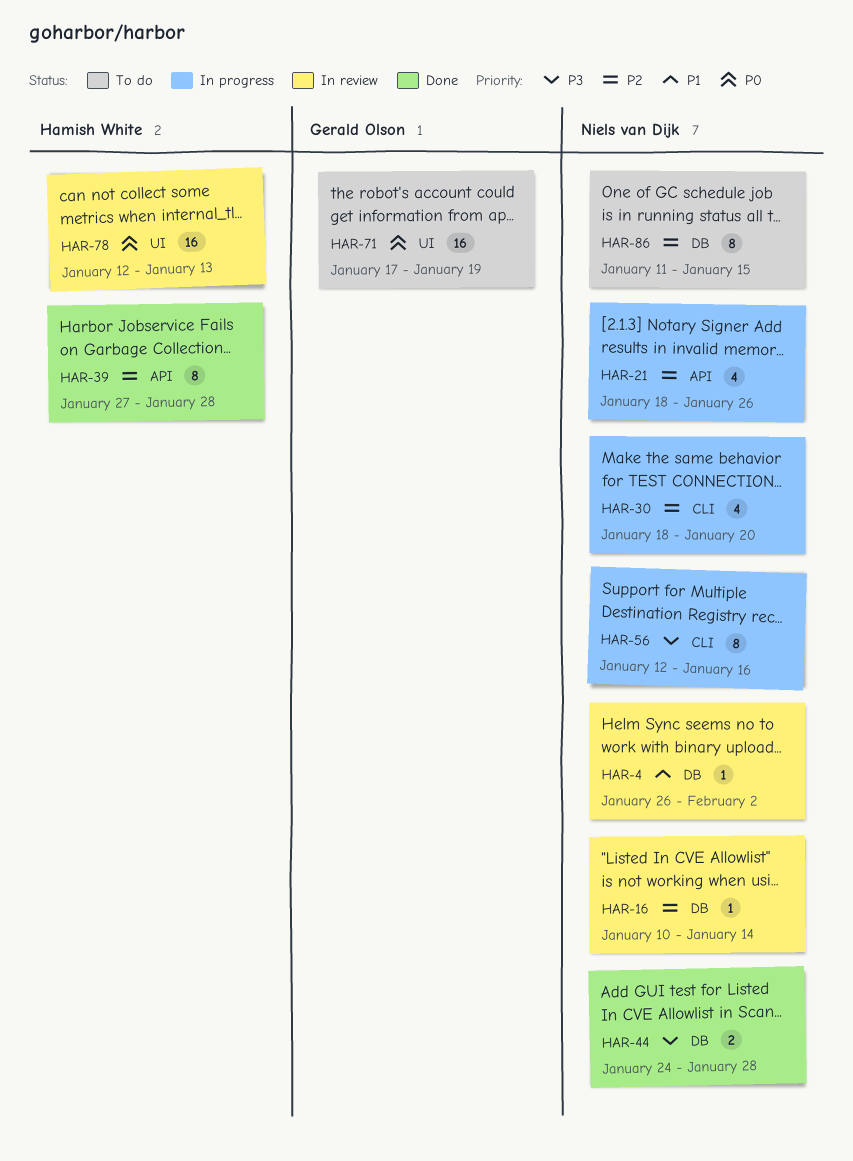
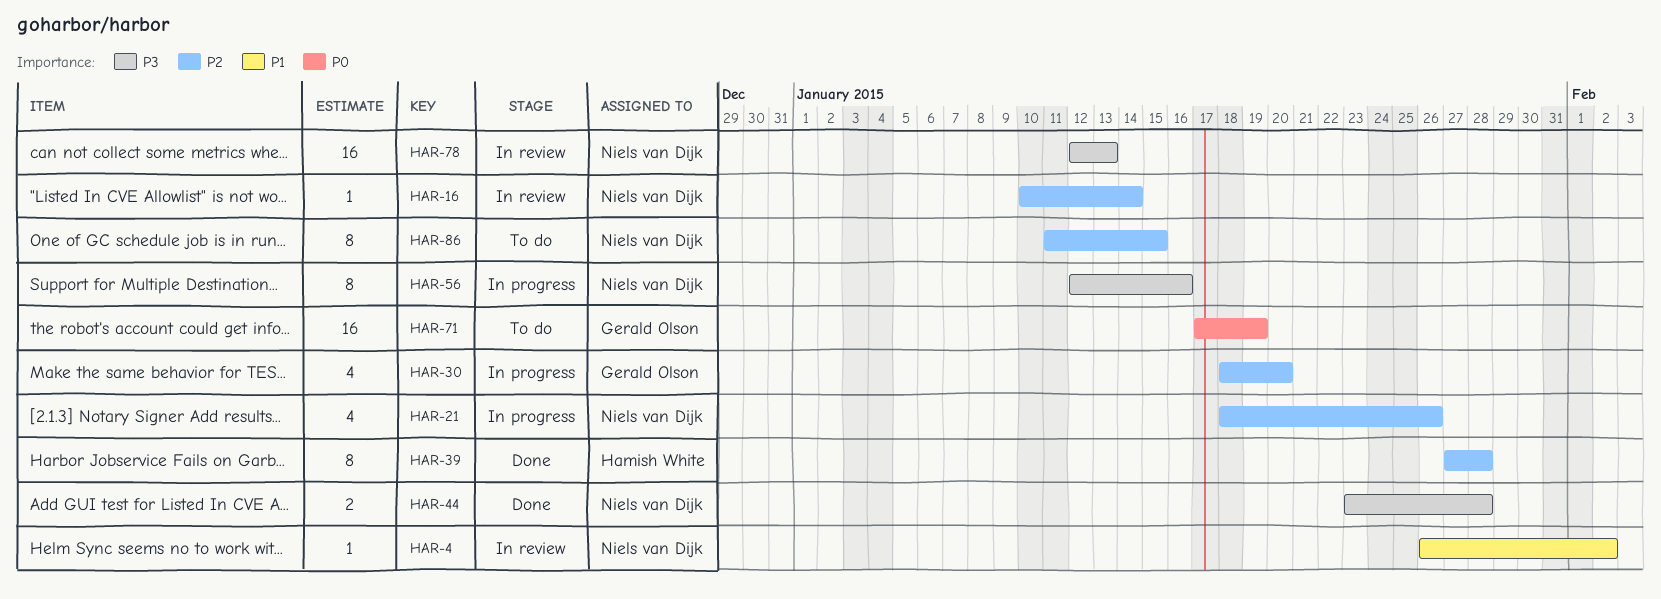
HAR-30, owner: Niels van Dijk -> Gerald Olson
HAR-44, start: Jan 24 -> Jan 23
HAR-78, owner: Hamish White -> Niels van Dijk
HAR-78, priority: P0 -> P3

